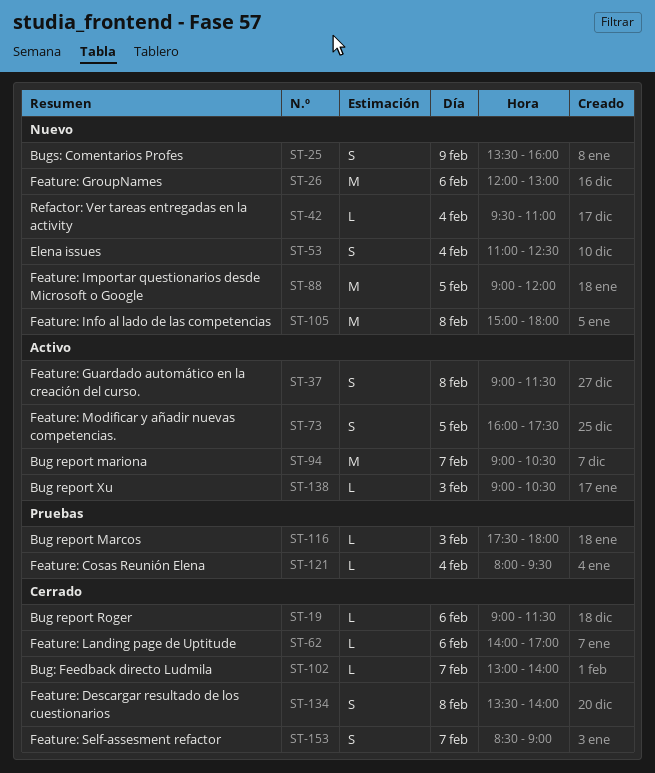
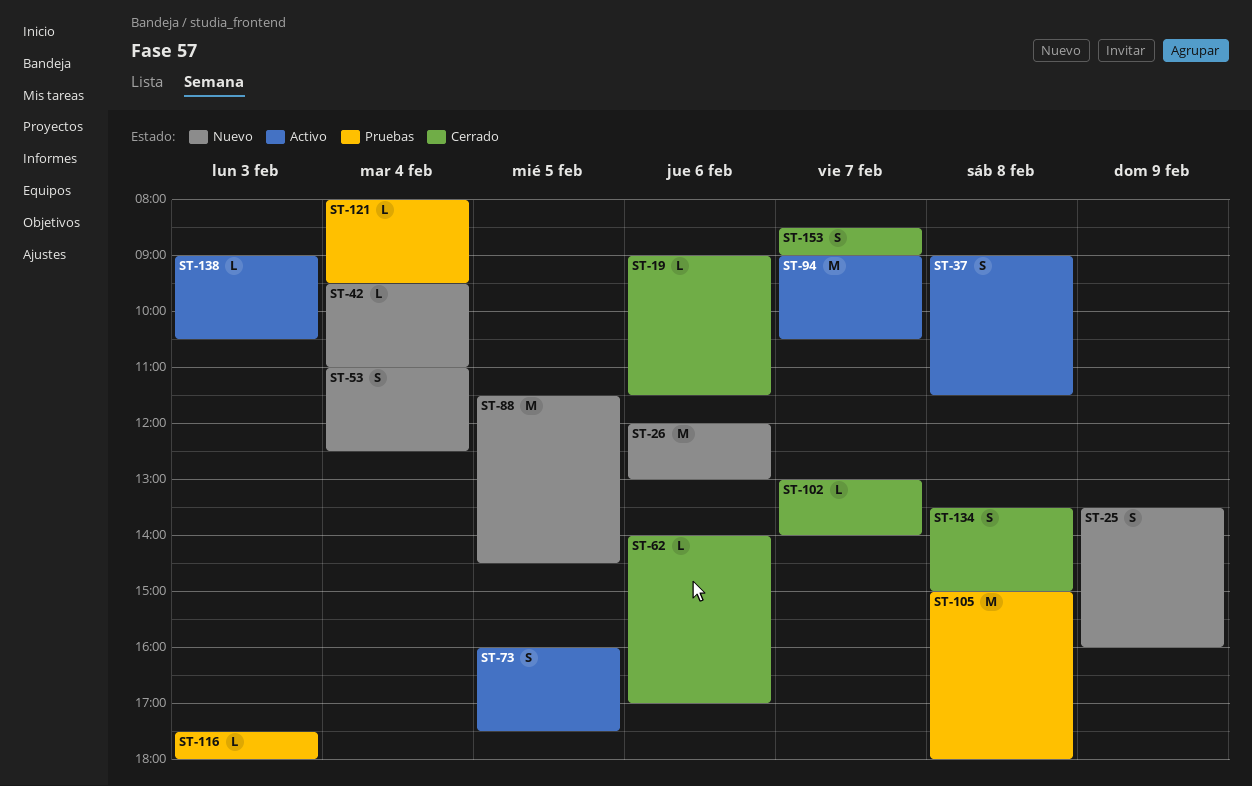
ST-88, begins: 09:00 -> 11:30
ST-88, ends: 12:00 -> 14:30
ST-105, status: Nuevo -> Pruebas
ST-134, ends: 14:00 -> 15:00

